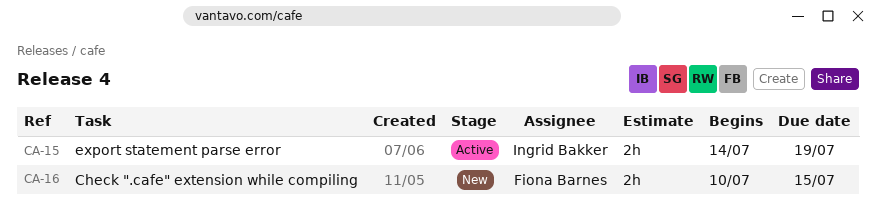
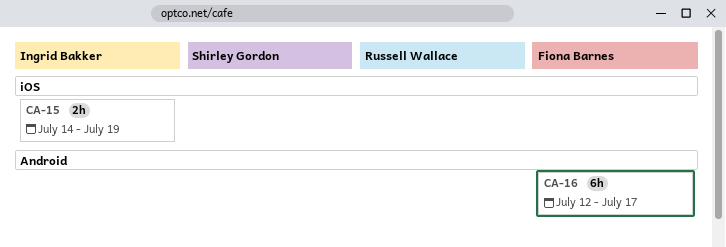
CA-16, estimate: 2h -> 6h
CA-16, start: Jul 10 -> Jul 12
CA-16, due: Jul 15 -> Jul 17

